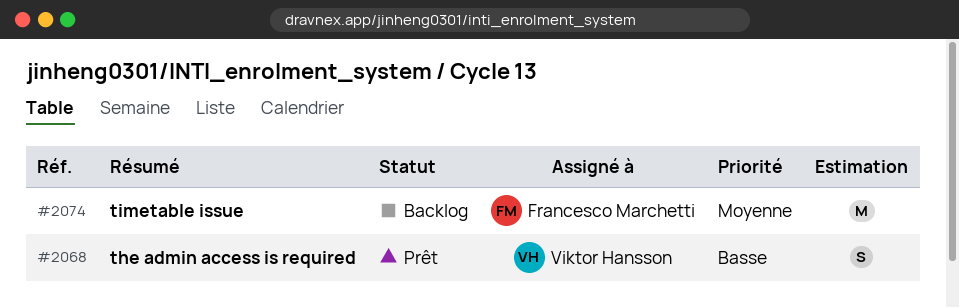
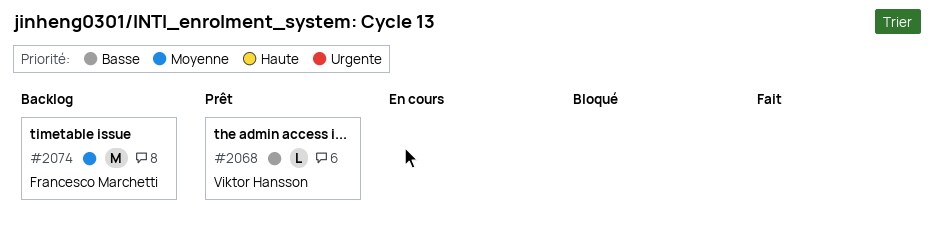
#2068, estimate: S -> L

